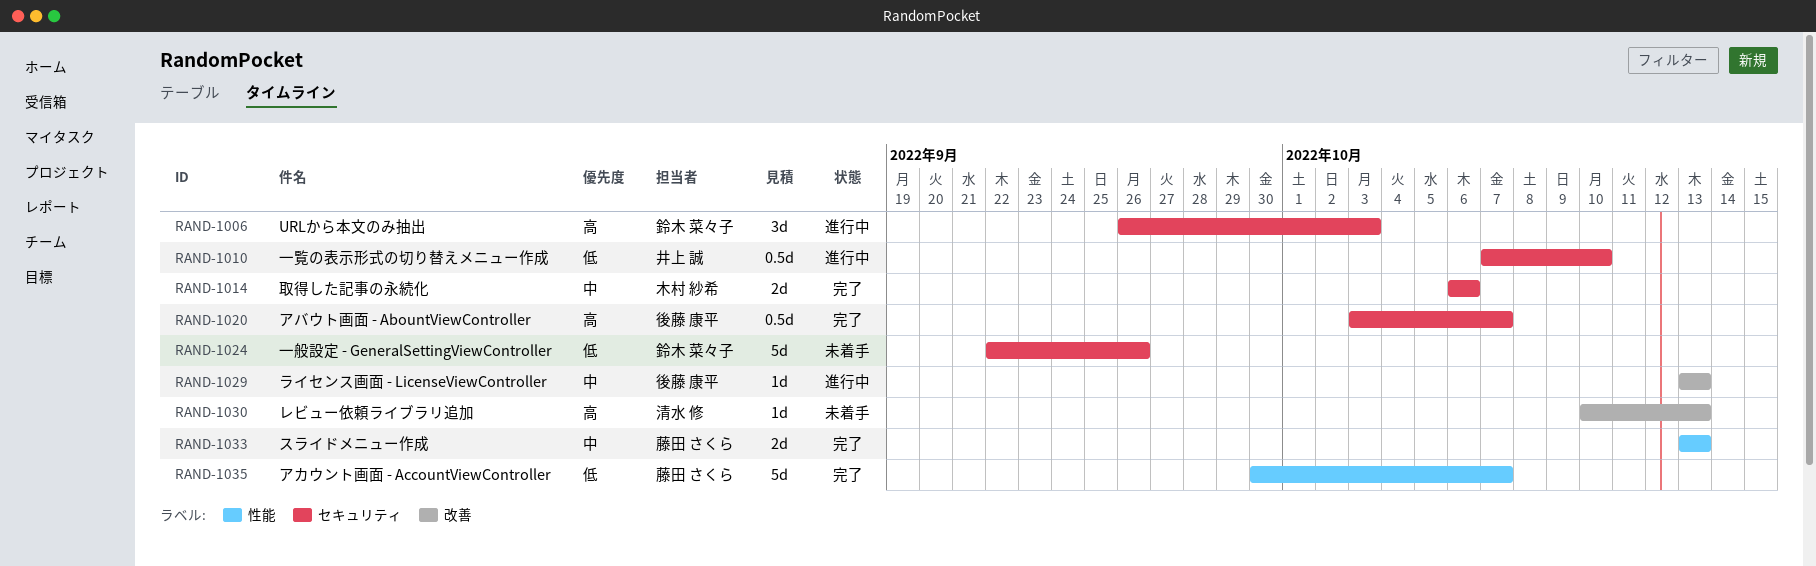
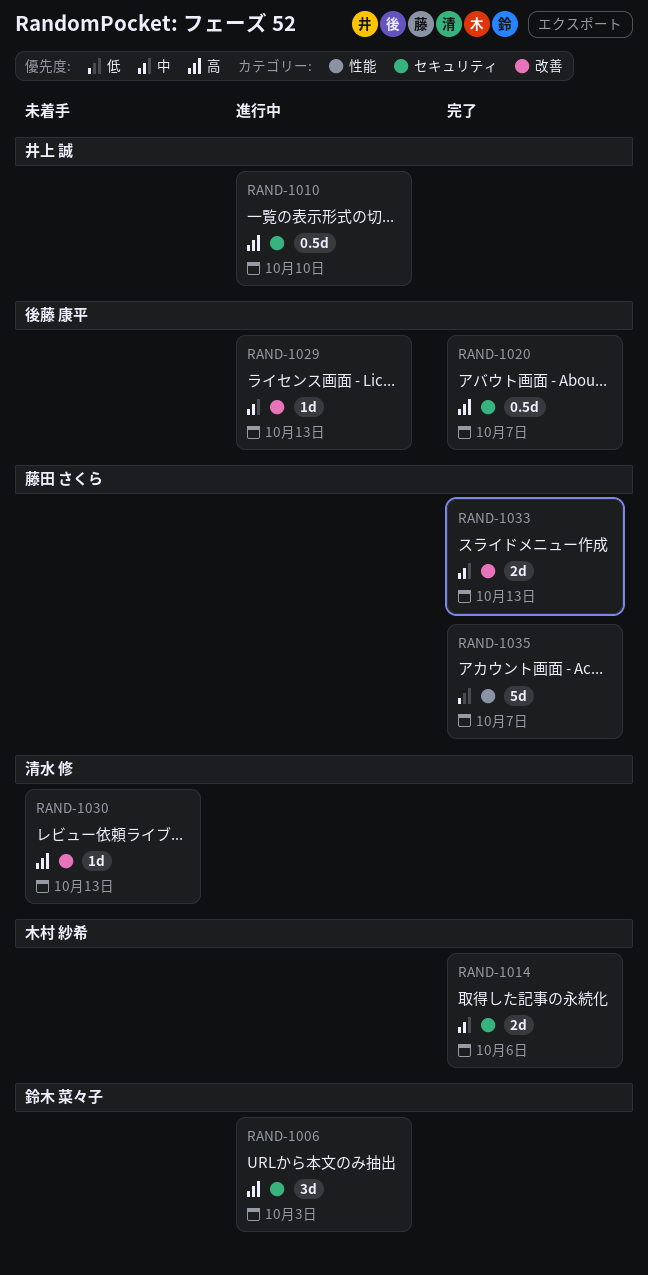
RAND-1010, priority: 低 -> 高
RAND-1024: present -> none
RAND-1033, label: 性能 -> 改善

